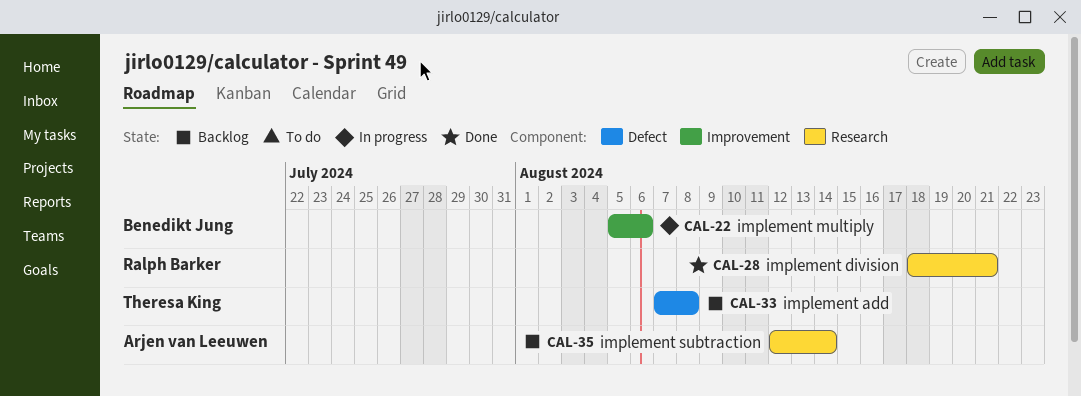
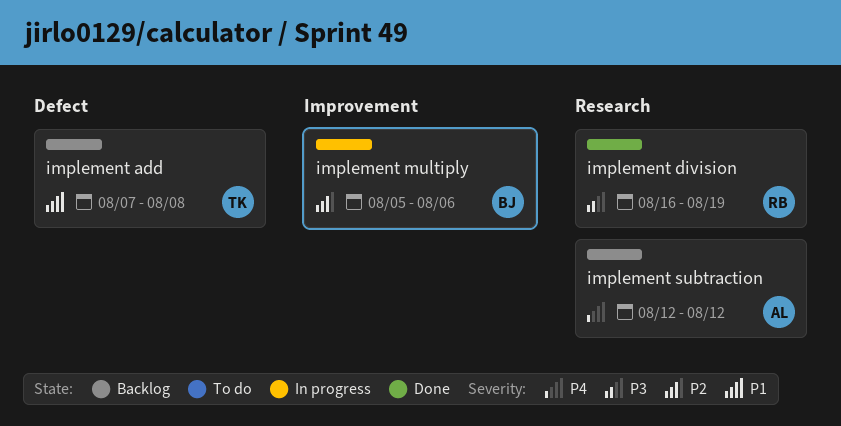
implement division, start: Aug 18 -> Aug 16
implement division, due: Aug 21 -> Aug 19
implement subtraction, due: Aug 14 -> Aug 12

